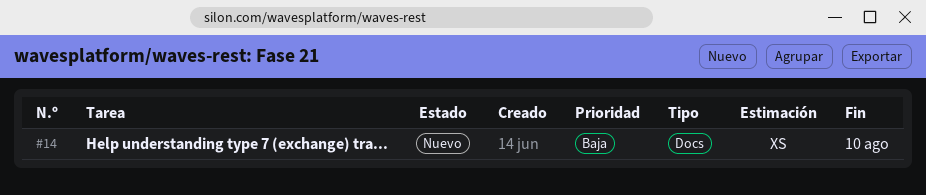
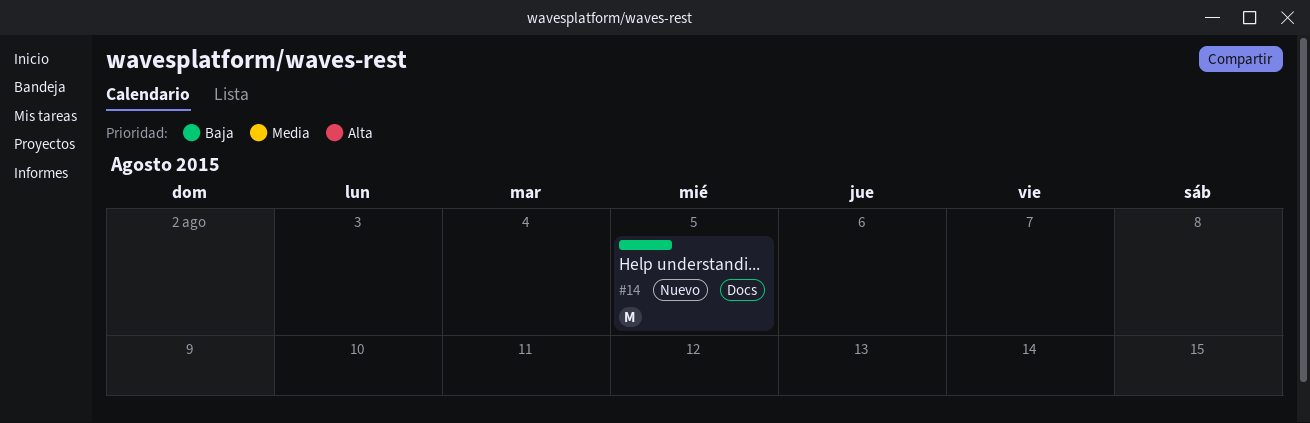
#14, estimate: XS -> M
#14, due: Aug 10 -> Aug 5

